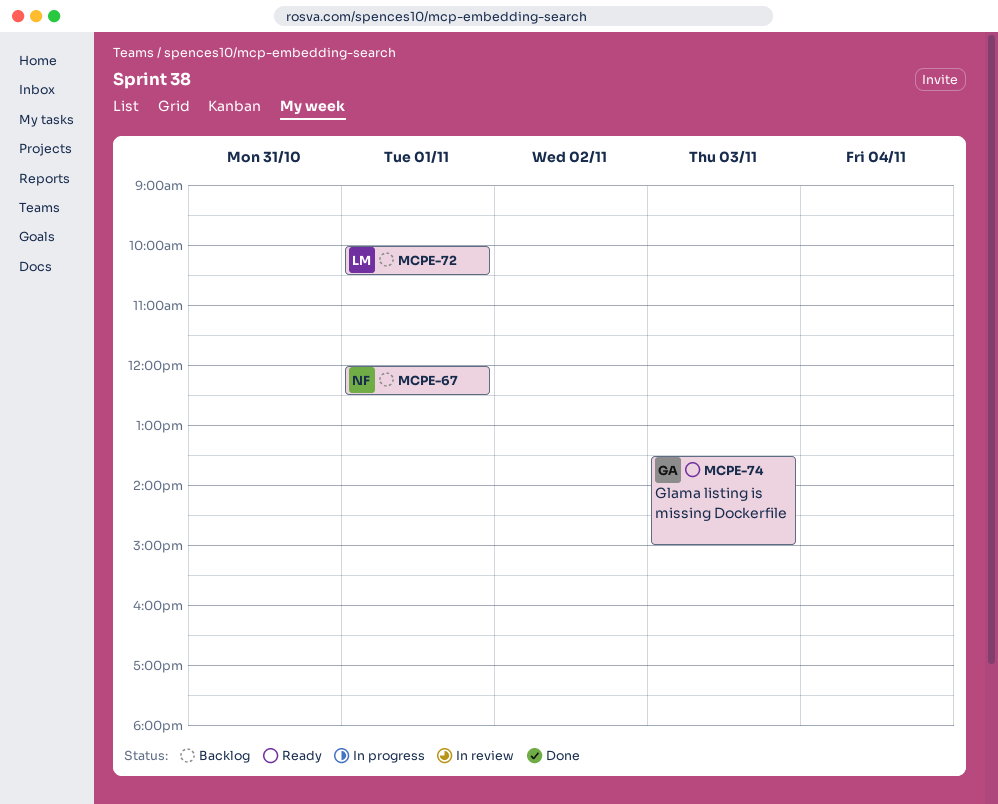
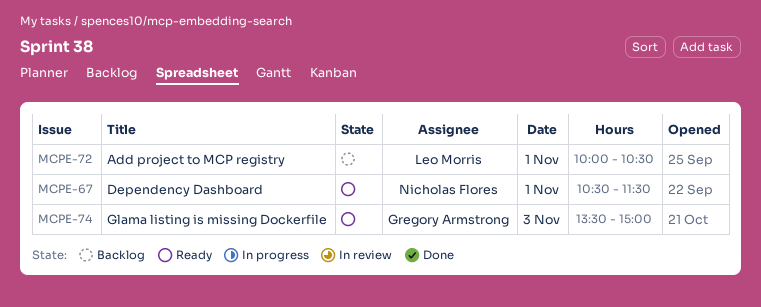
MCPE-67, status: Backlog -> Ready
MCPE-67, begins: 12:00 -> 10:30
MCPE-67, ends: 12:30 -> 11:30

